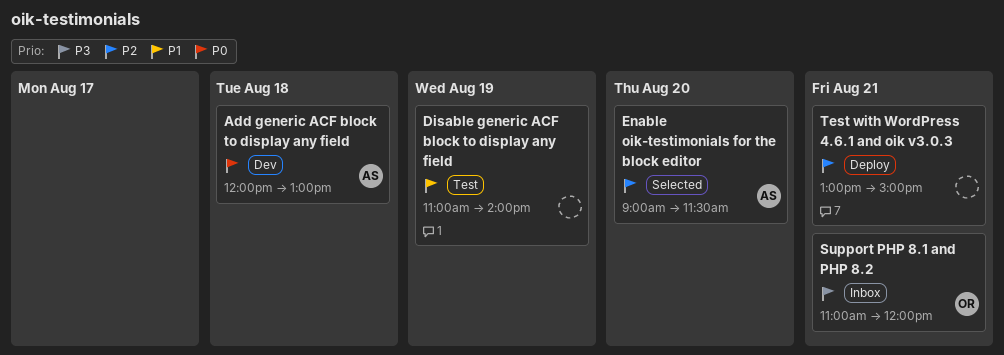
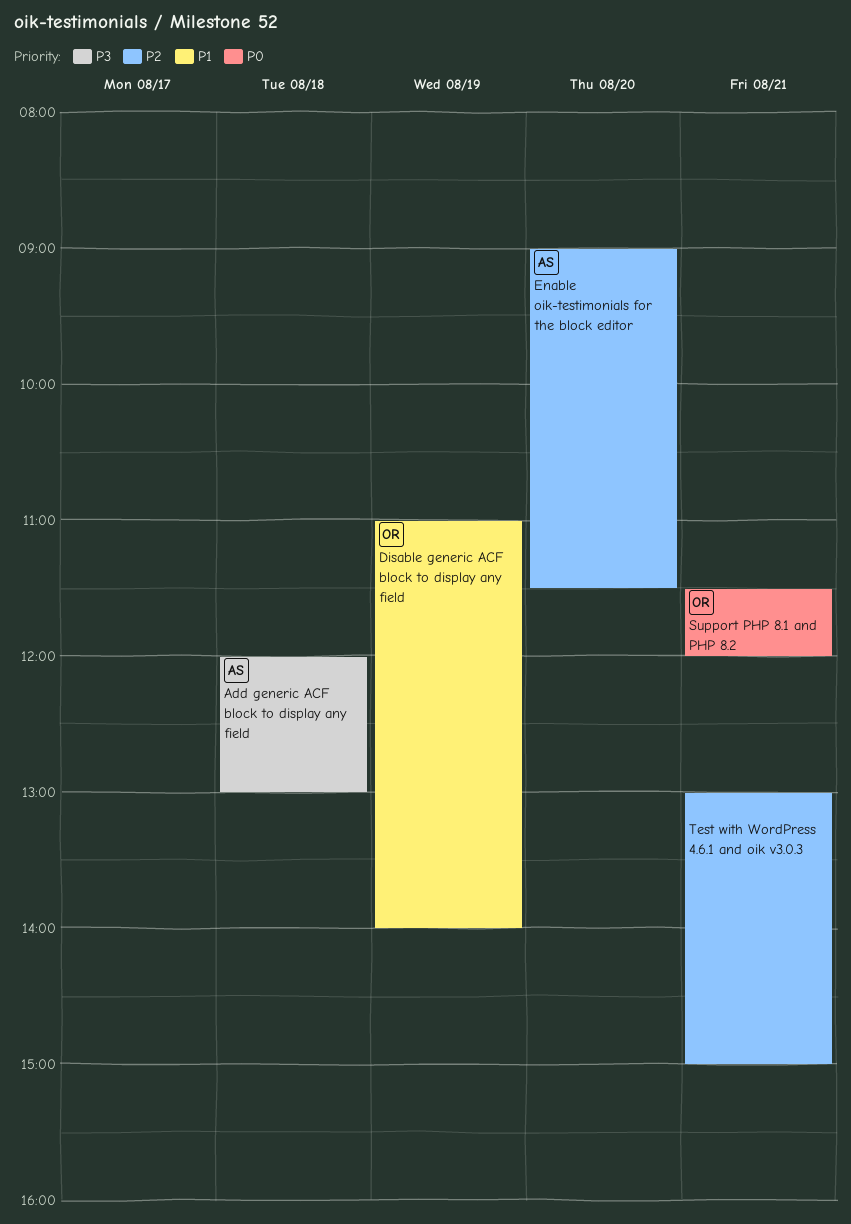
Add generic ACF block to display any field, priority: P0 -> P3
Disable generic ACF block to display any field, owner: none -> OR
Support PHP 8.1 and PHP 8.2, priority: P3 -> P0
Support PHP 8.1 and PHP 8.2, begins: 11:00 -> 11:30

